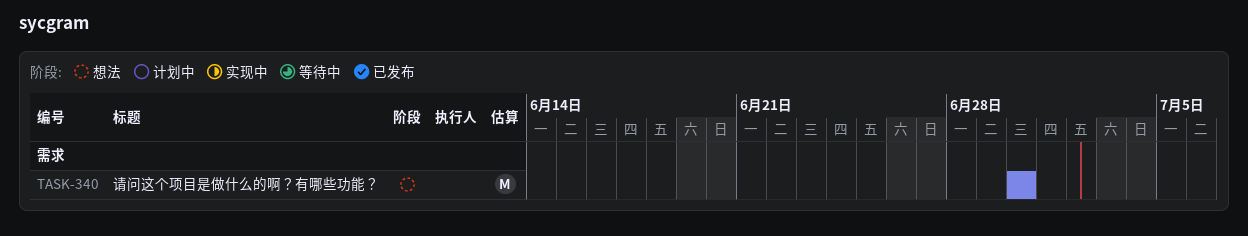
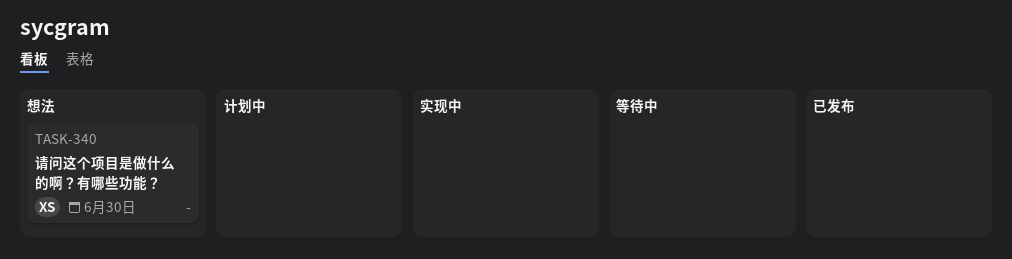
TASK-340, estimate: M -> XS

